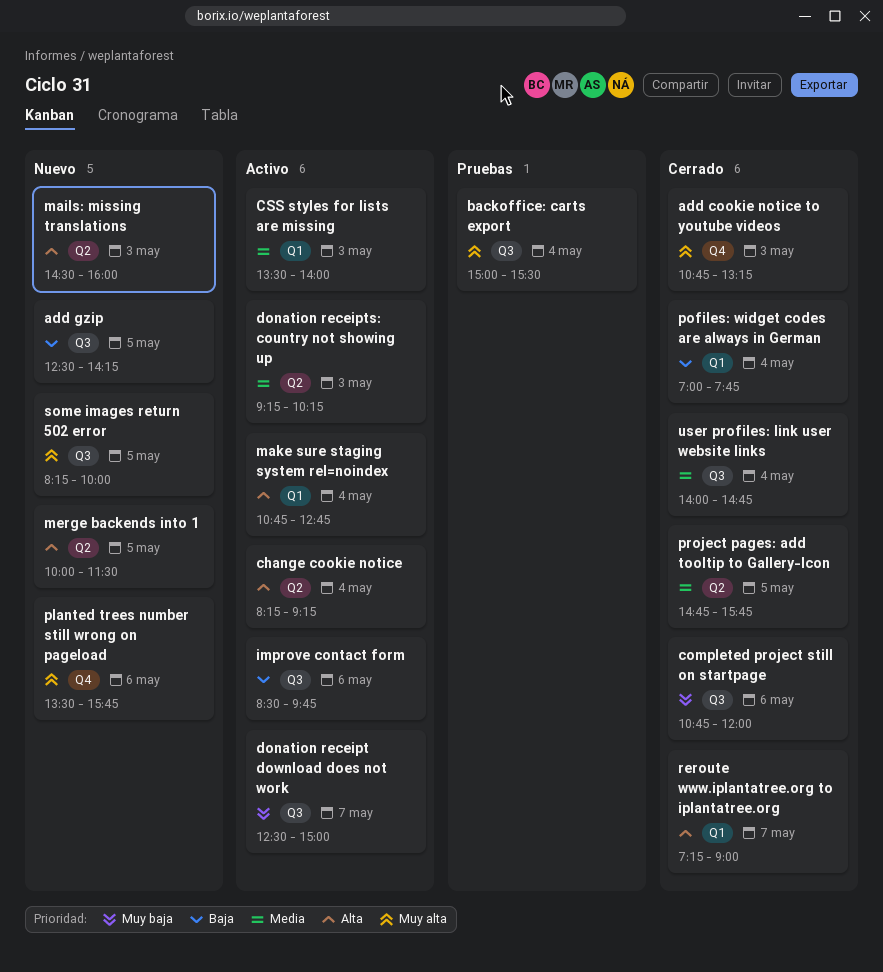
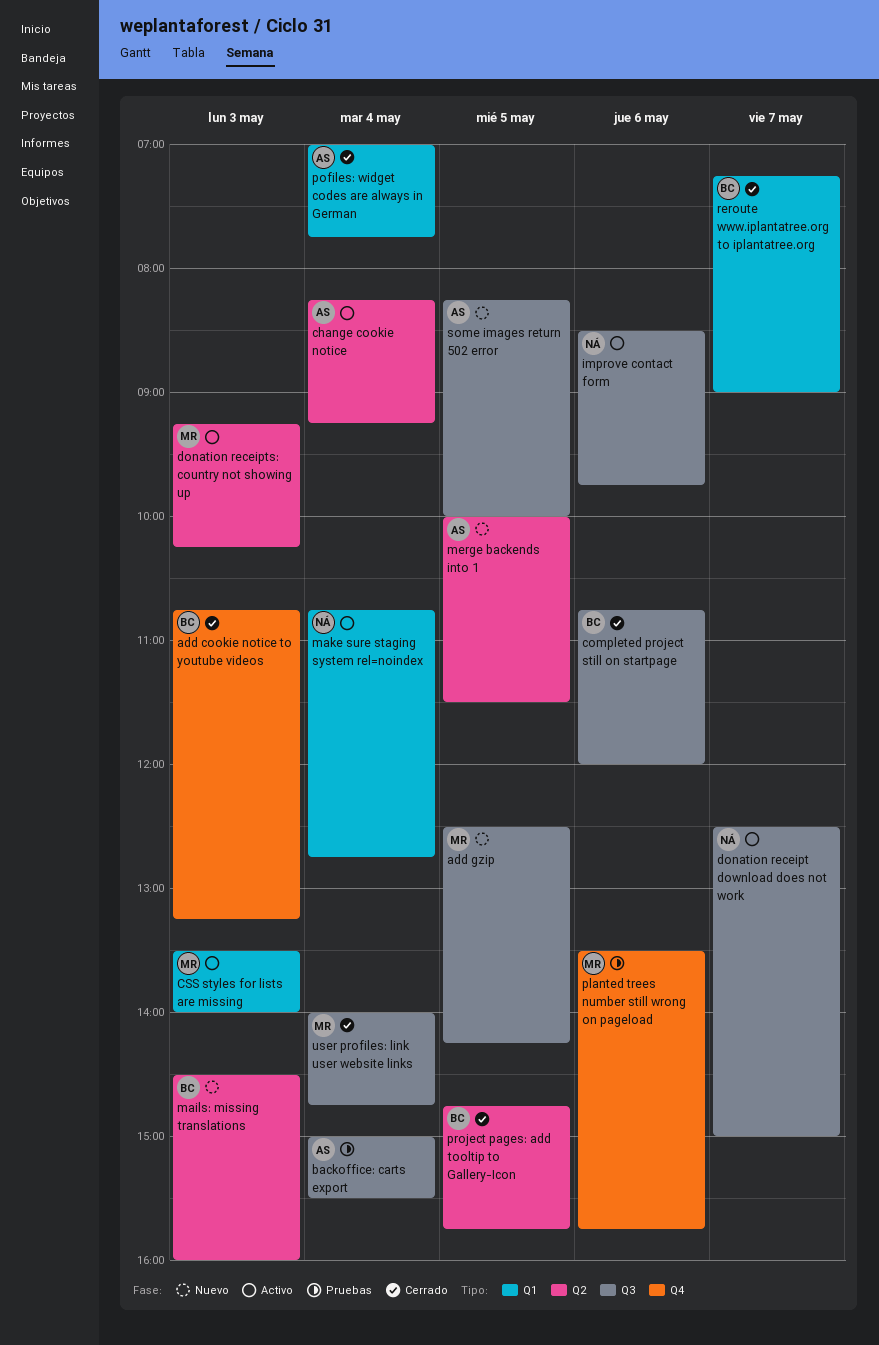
planted trees number still wrong on pageload, status: Nuevo -> Pruebas

